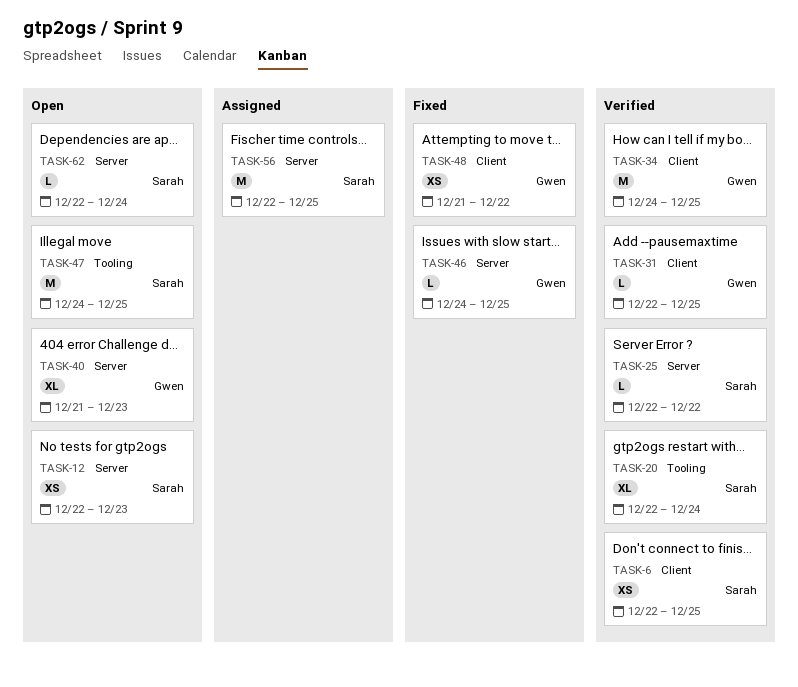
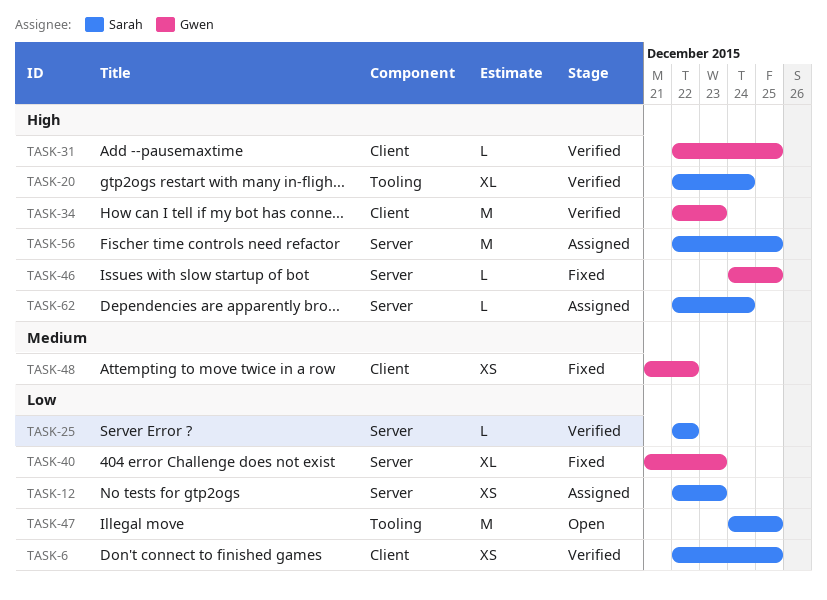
TASK-12, status: Open -> Assigned
TASK-34, start: Dec 24 -> Dec 22
TASK-34, due: Dec 25 -> Dec 23
TASK-40, status: Open -> Fixed
TASK-62, status: Open -> Assigned

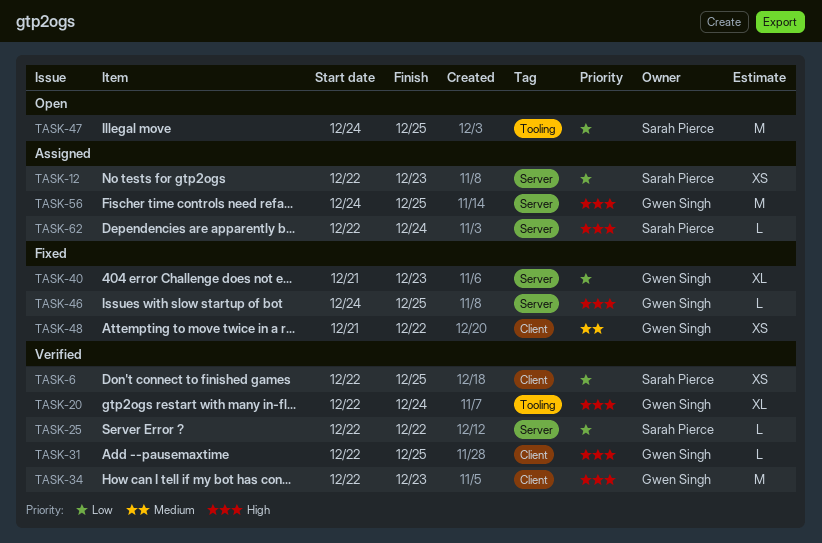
TASK-20, owner: Sarah Pierce -> Gwen Singh
TASK-56, owner: Sarah Pierce -> Gwen Singh
TASK-56, start: Dec 22 -> Dec 24

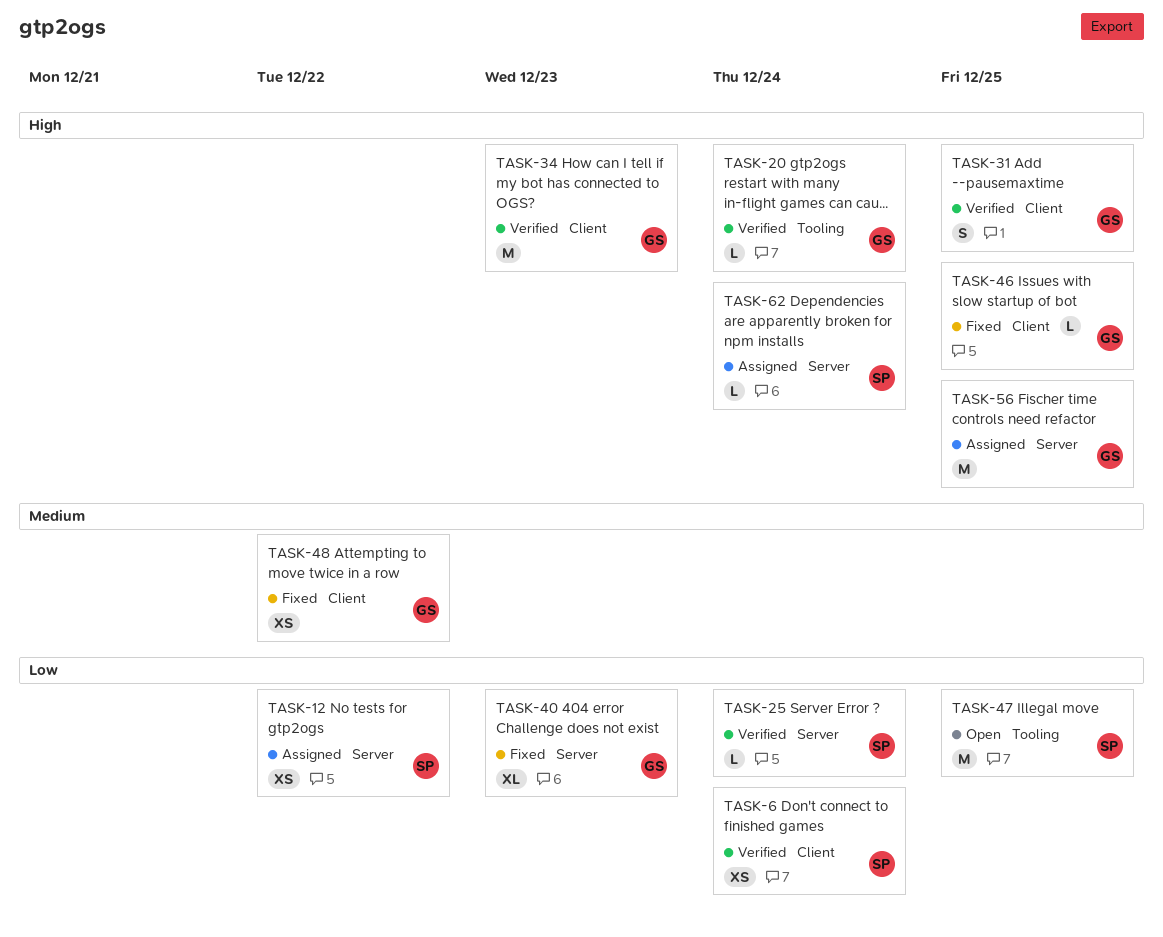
TASK-6, due: Dec 25 -> Dec 24
TASK-12, due: Dec 23 -> Dec 22
TASK-20, estimate: XL -> L
TASK-25, due: Dec 22 -> Dec 24
TASK-31, estimate: L -> S
TASK-46, label: Server -> Client

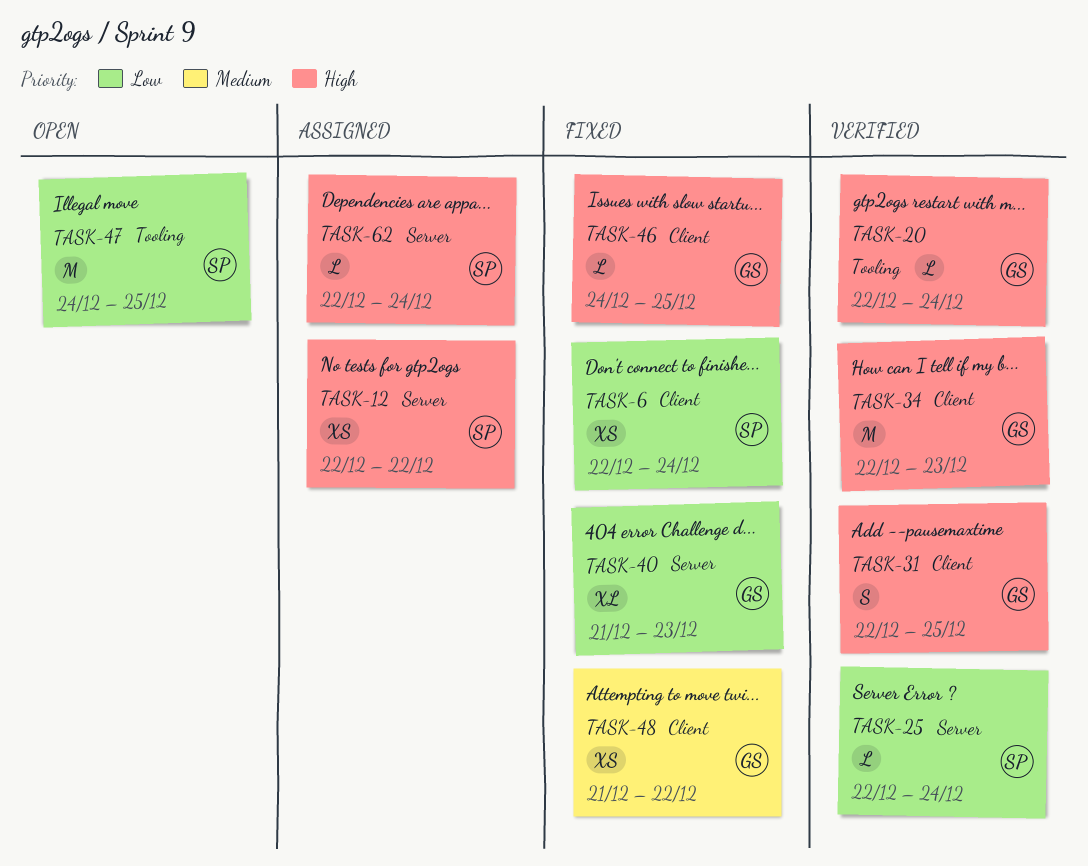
TASK-6, status: Verified -> Fixed
TASK-12, priority: Low -> High
TASK-56: present -> none

